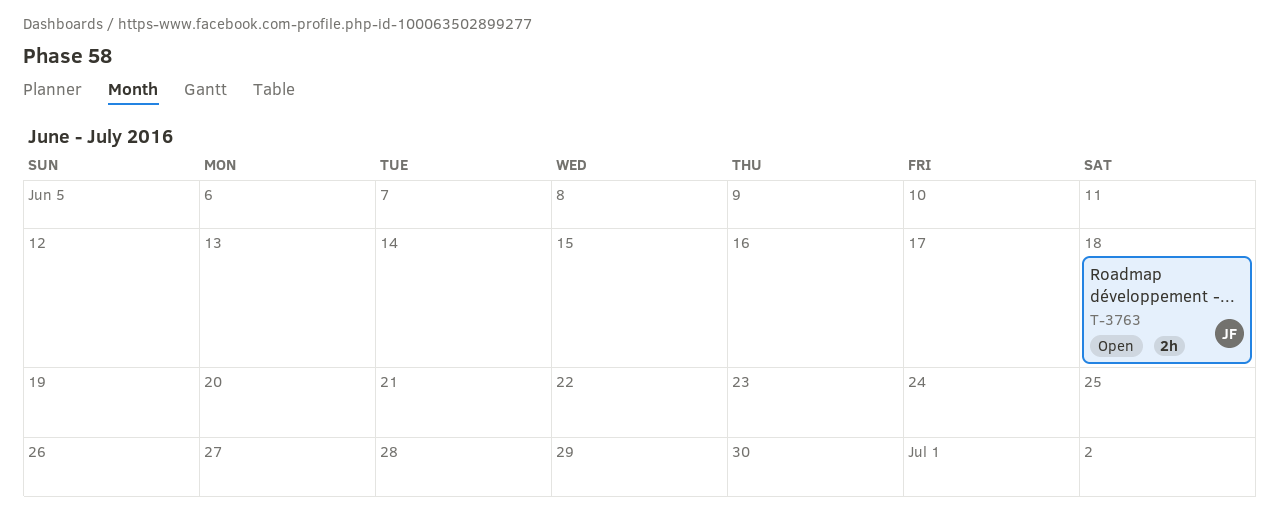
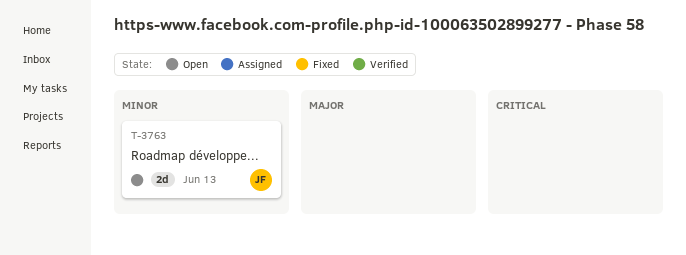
T-3763, estimate: 2h -> 2d
T-3763, due: Jun 18 -> Jun 13

